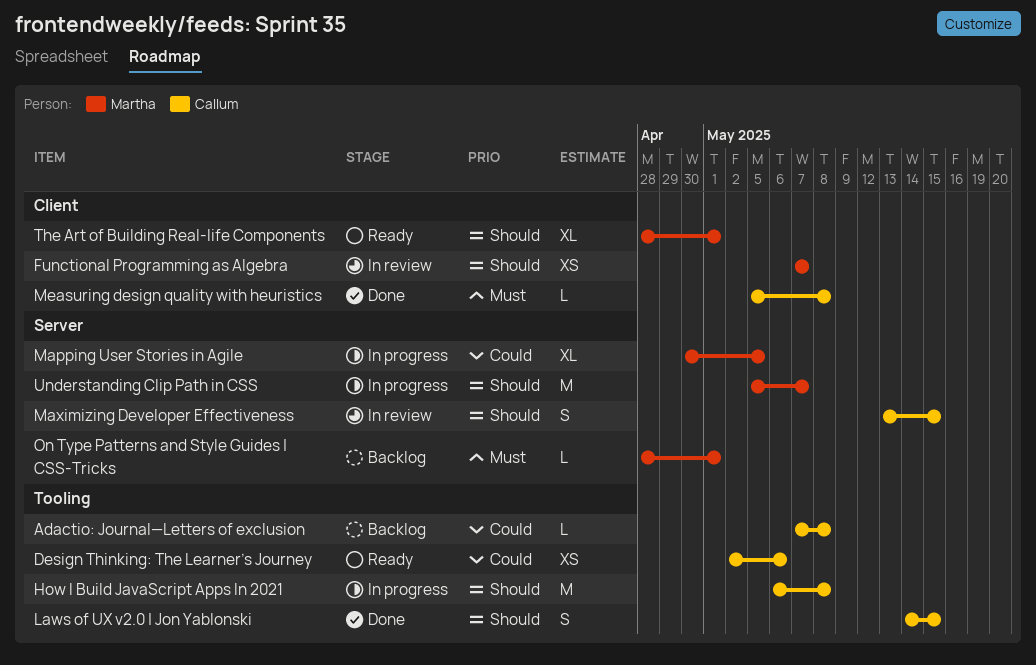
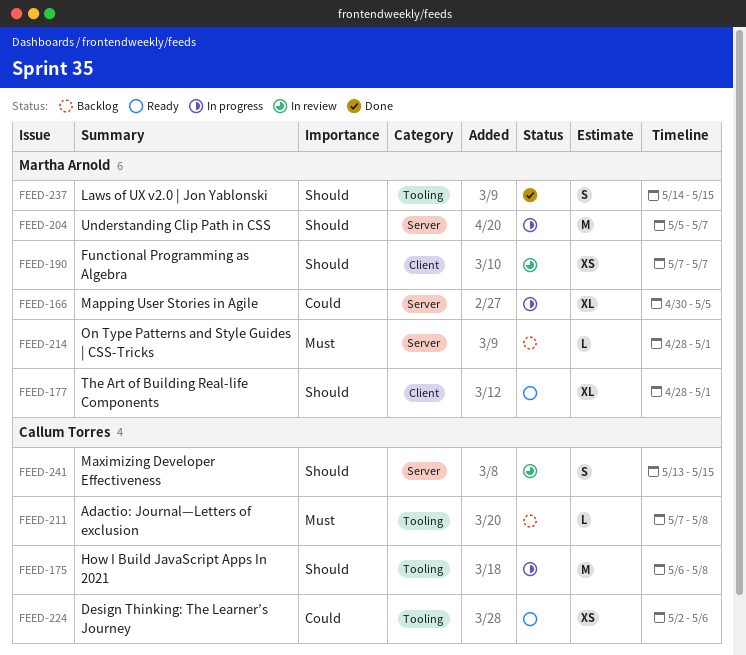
Adactio: Journal—Letters of exclusion, priority: Could -> Must
Laws of UX v2.0 | Jon Yablonski, owner: Callum Torres -> Martha Arnold
Measuring design quality with heuristics: present -> none

